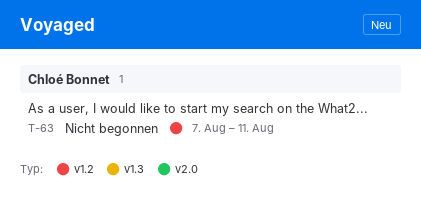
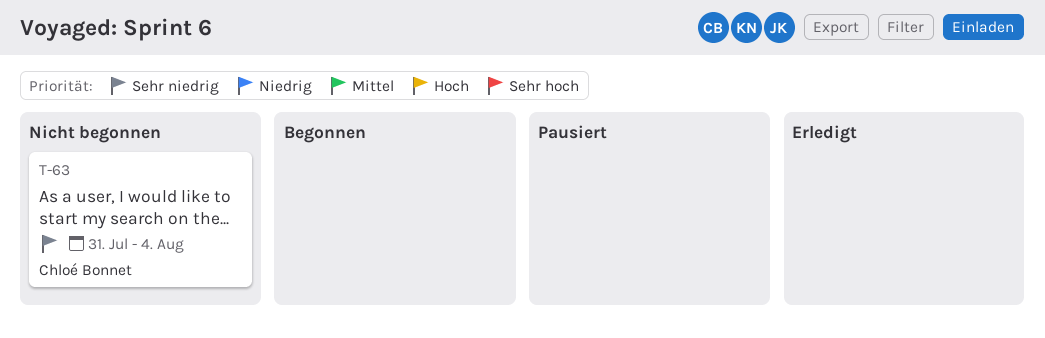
T-63, start: Aug 7 -> Jul 31
T-63, due: Aug 11 -> Aug 4

